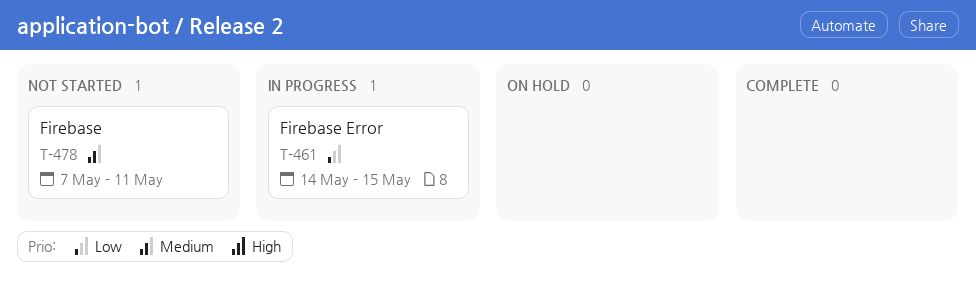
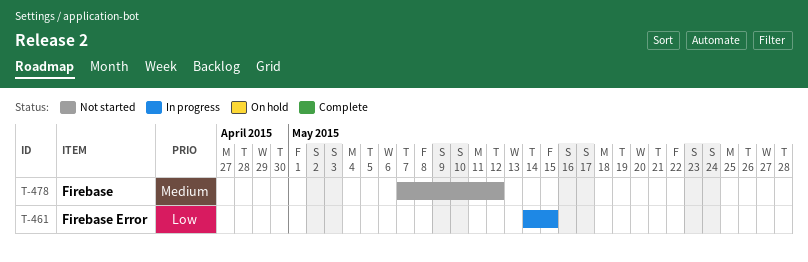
T-478, due: May 11 -> May 12

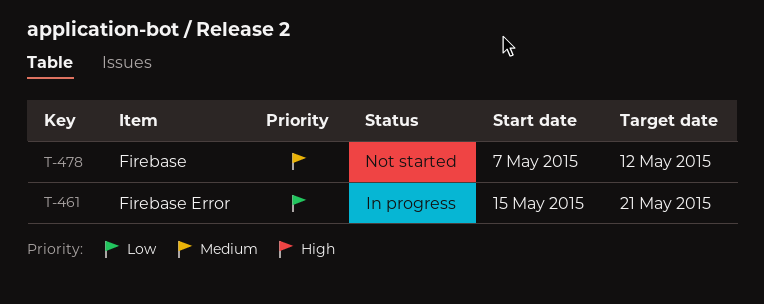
T-461, start: May 14 -> May 15
T-461, due: May 15 -> May 21

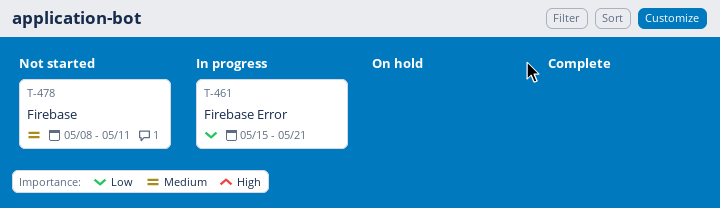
T-478, start: May 7 -> May 8
T-478, due: May 12 -> May 11

